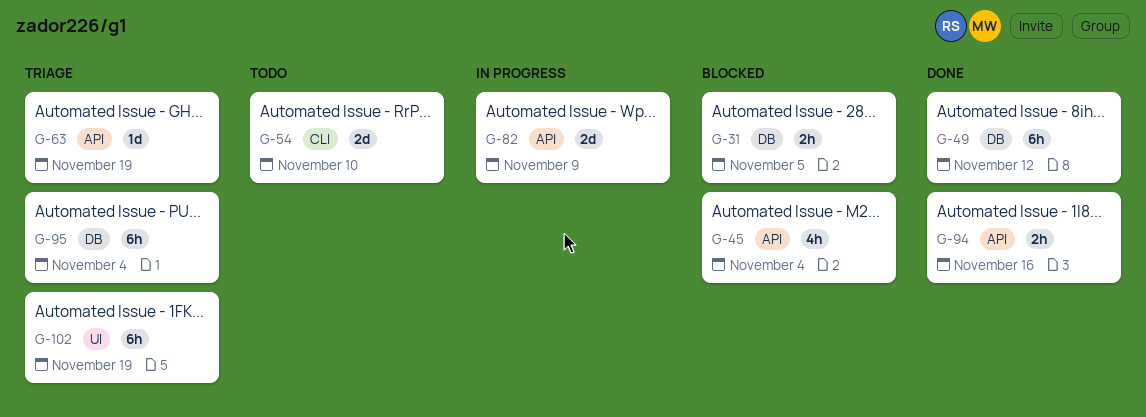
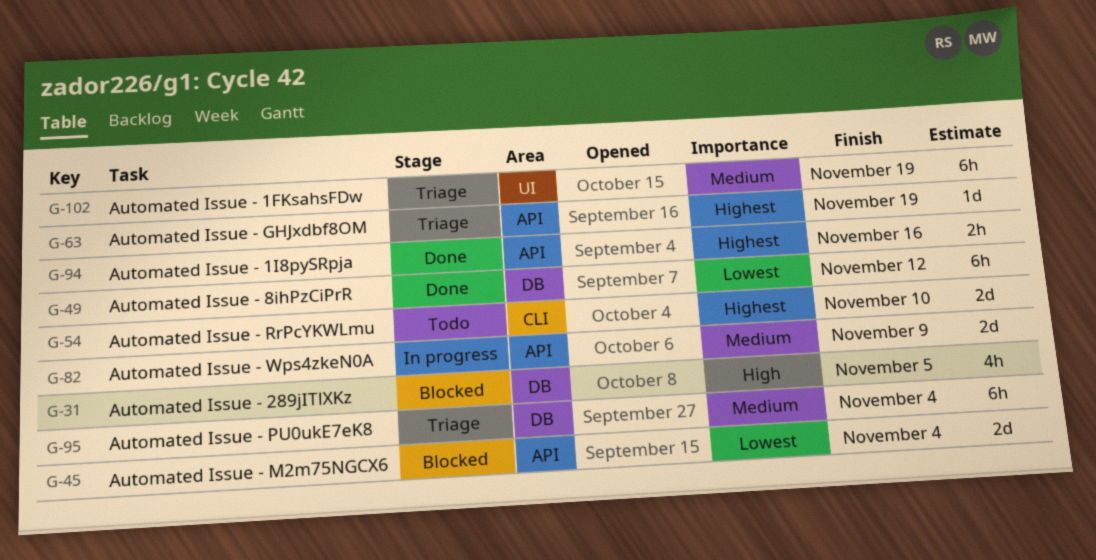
G-31, estimate: 2h -> 4h
G-45, estimate: 4h -> 2d

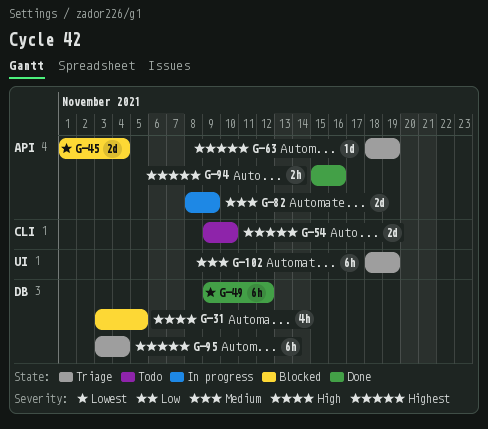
G-95, priority: Medium -> Highest

